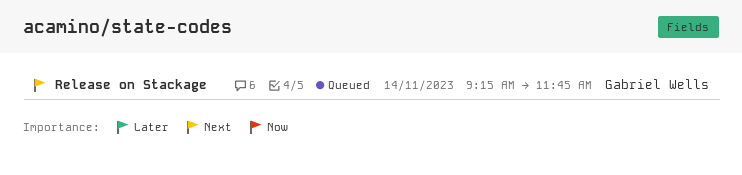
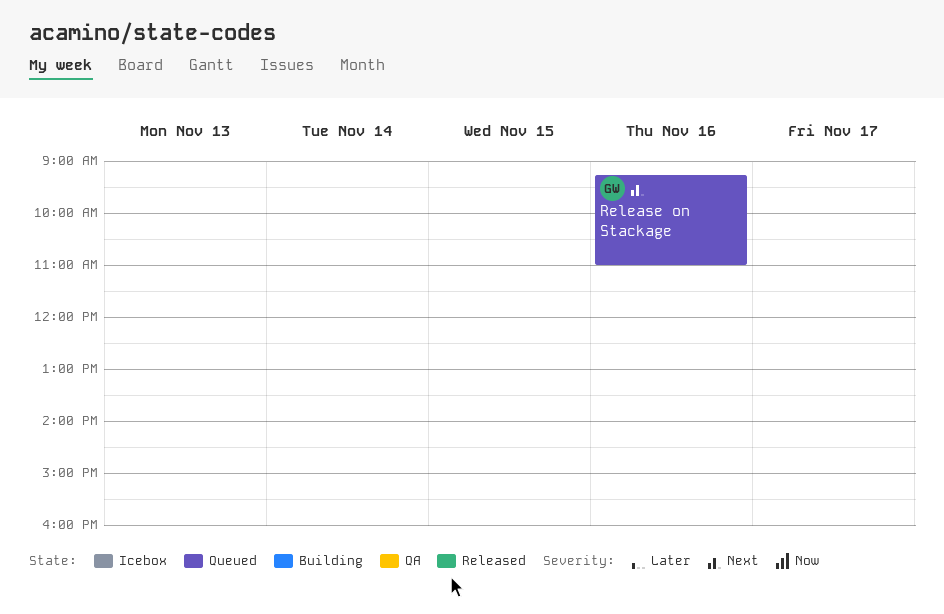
Release on Stackage, day: Nov 14 -> Nov 16
Release on Stackage, ends: 11:45 -> 11:00

